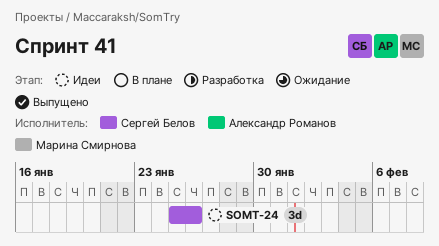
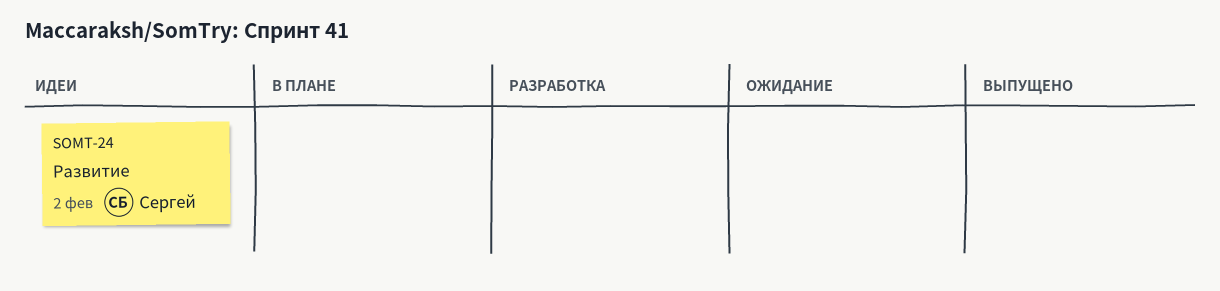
SOMT-24, due: Jan 26 -> Feb 2

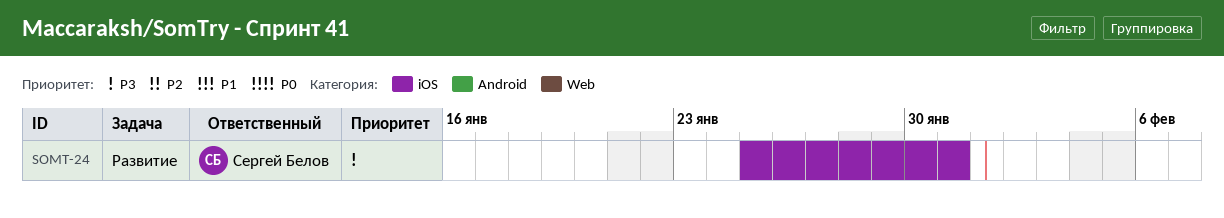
SOMT-24, due: Feb 2 -> Jan 31

